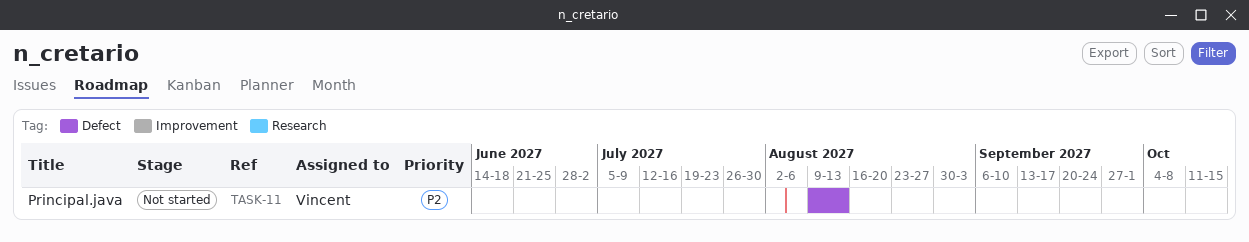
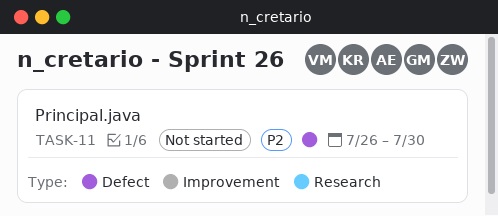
TASK-11, start: Aug 9 -> Jul 26
TASK-11, due: Aug 13 -> Jul 30

